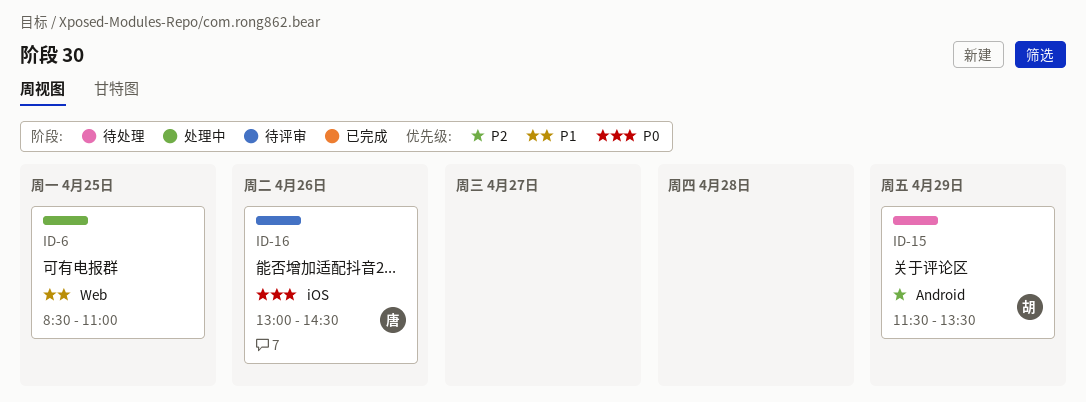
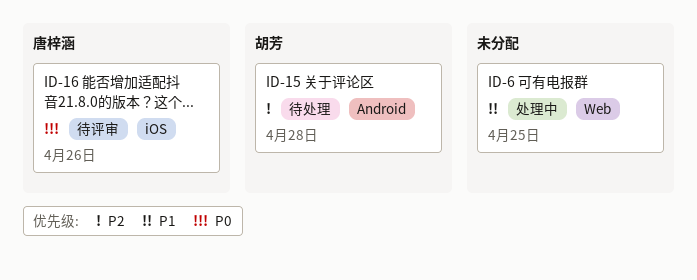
ID-15, day: Apr 29 -> Apr 28

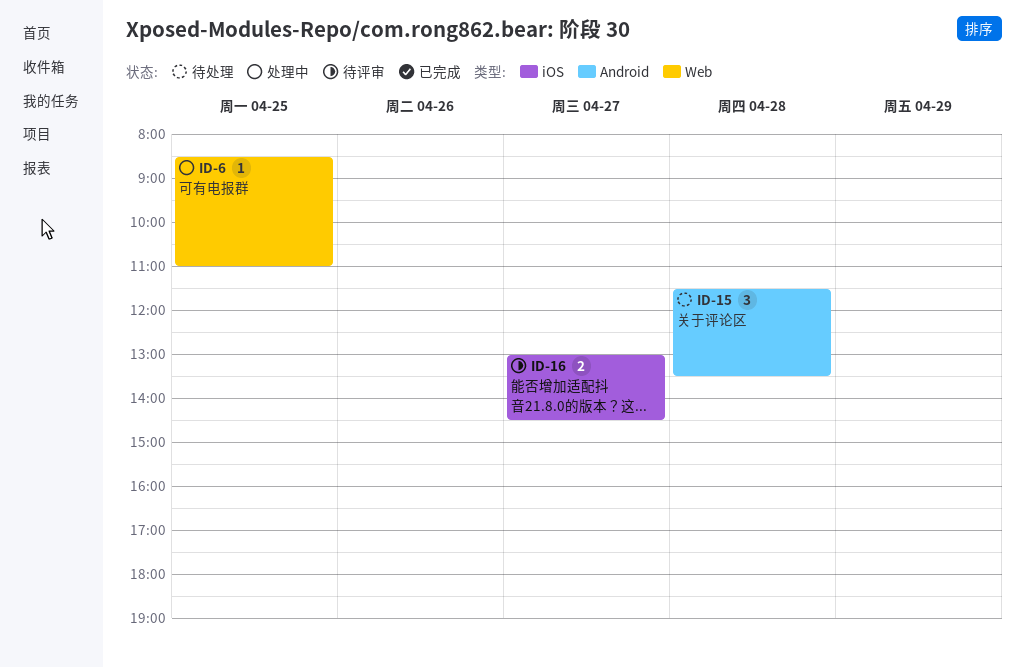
ID-16, day: Apr 26 -> Apr 27

